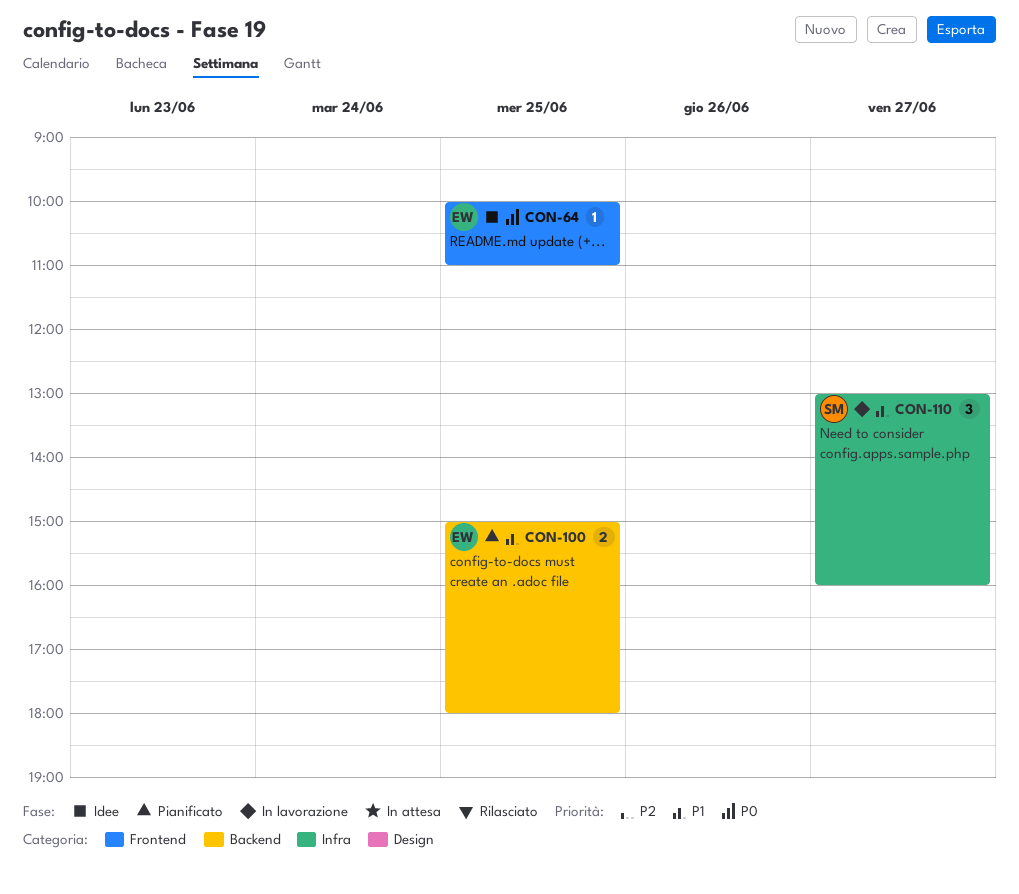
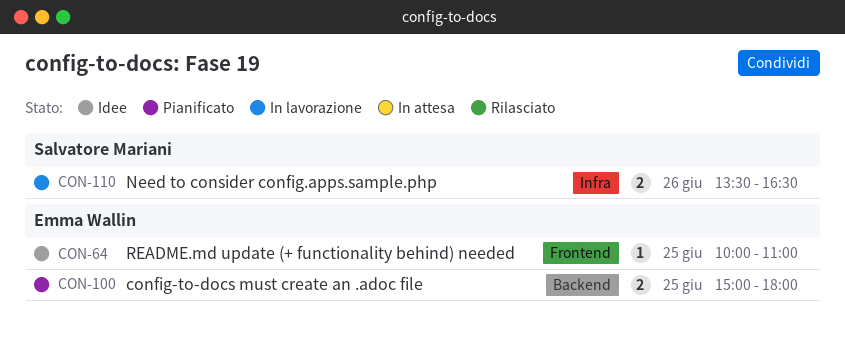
CON-110, estimate: 3 -> 2
CON-110, day: Jun 27 -> Jun 26
CON-110, begins: 13:00 -> 13:30
CON-110, ends: 16:00 -> 16:30

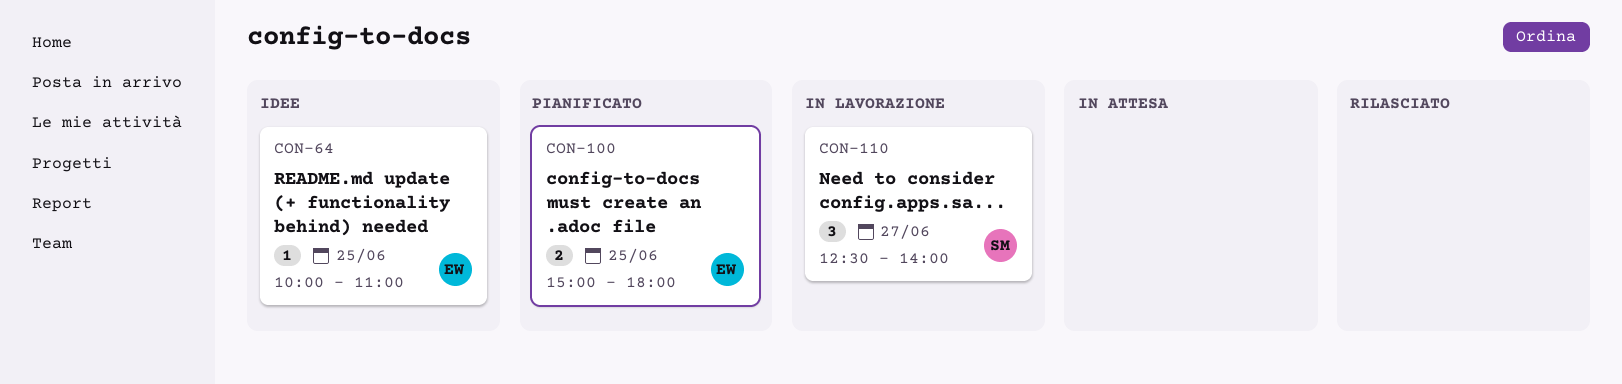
CON-110, estimate: 2 -> 3
CON-110, day: Jun 26 -> Jun 27
CON-110, begins: 13:30 -> 12:30
CON-110, ends: 16:30 -> 14:00

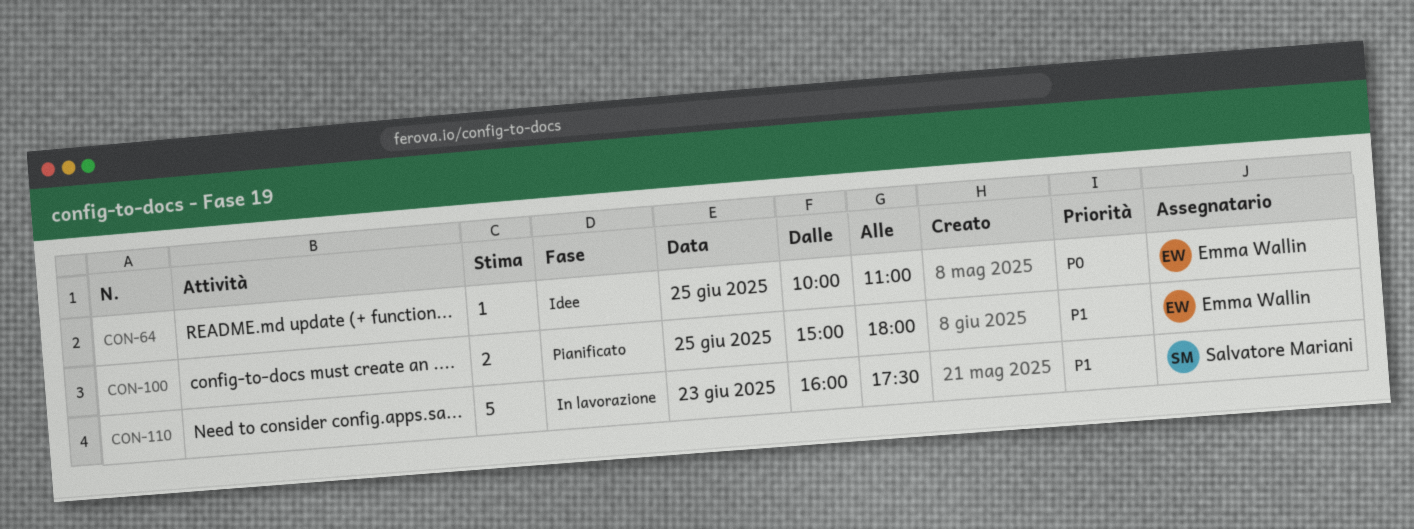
CON-110, estimate: 3 -> 5
CON-110, day: Jun 27 -> Jun 23
CON-110, begins: 12:30 -> 16:00
CON-110, ends: 14:00 -> 17:30

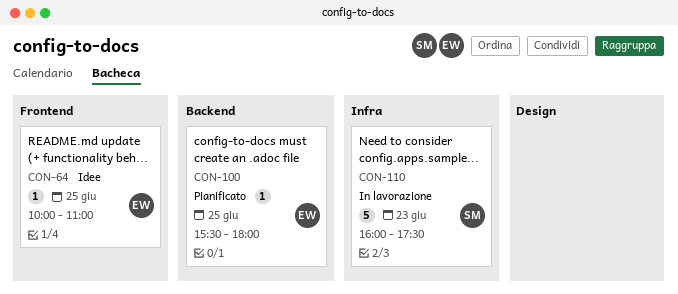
CON-100, estimate: 2 -> 1
CON-100, begins: 15:00 -> 15:30

